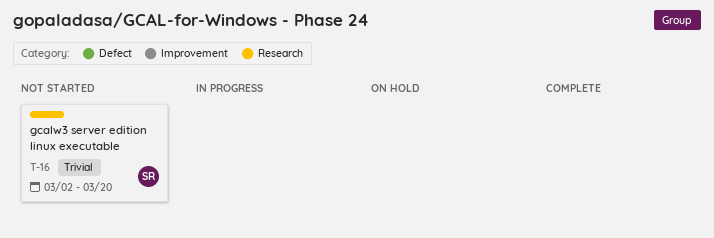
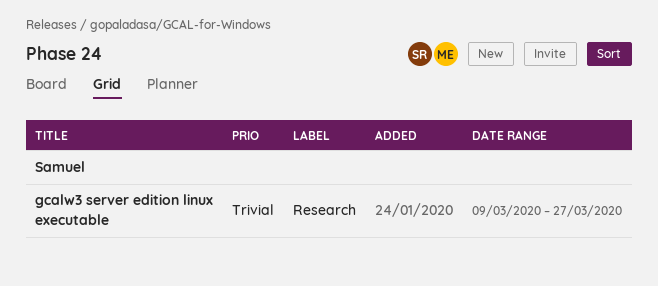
gcalw3 server edition linux executable, start: Mar 2 -> Mar 9
gcalw3 server edition linux executable, due: Mar 20 -> Mar 27

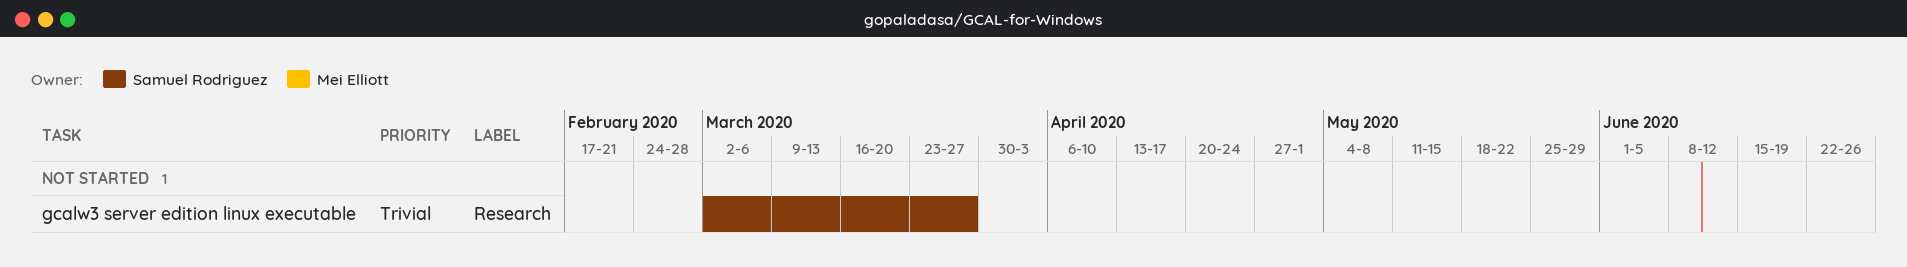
gcalw3 server edition linux executable, start: Mar 9 -> Mar 2

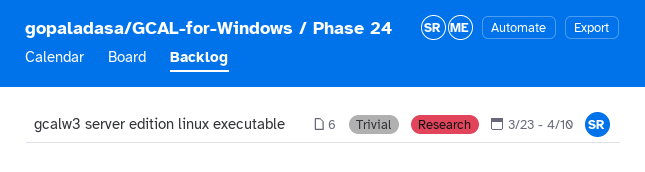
gcalw3 server edition linux executable, start: Mar 2 -> Mar 23
gcalw3 server edition linux executable, due: Mar 27 -> Apr 10

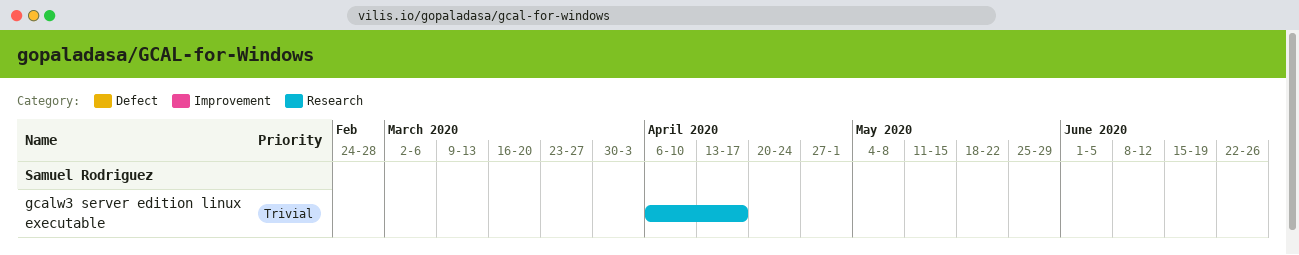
gcalw3 server edition linux executable, start: Mar 23 -> Apr 6
gcalw3 server edition linux executable, due: Apr 10 -> Apr 17

